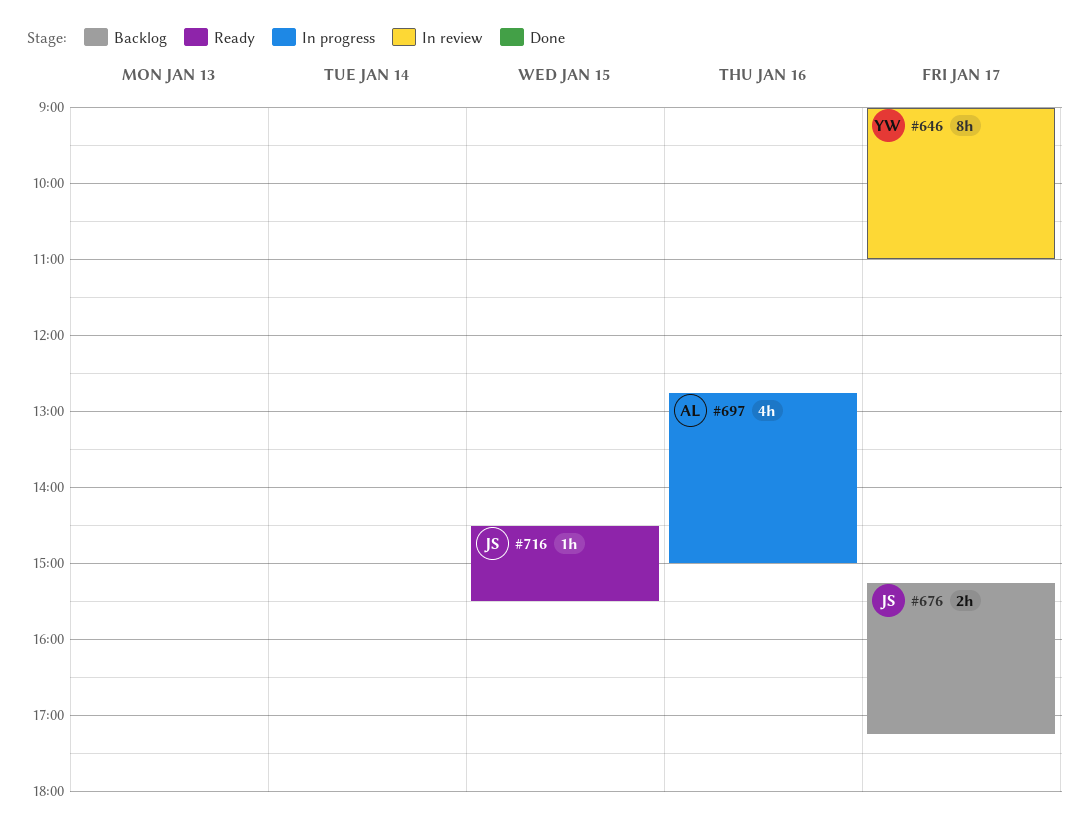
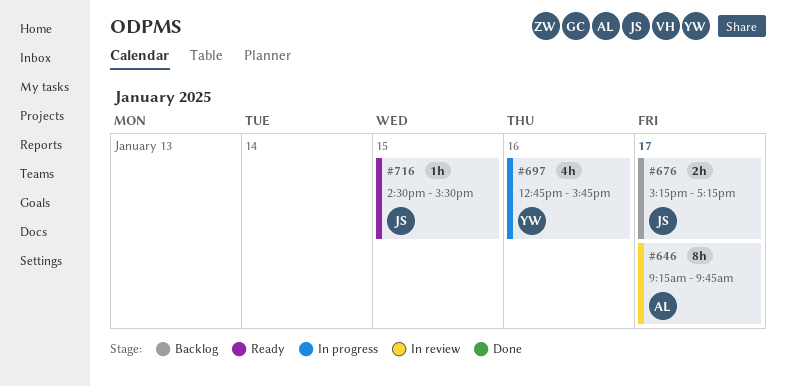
#646, owner: YW -> AL
#646, begins: 09:00 -> 09:15
#646, ends: 11:00 -> 09:45
#697, owner: AL -> YW
#697, ends: 15:00 -> 15:45

